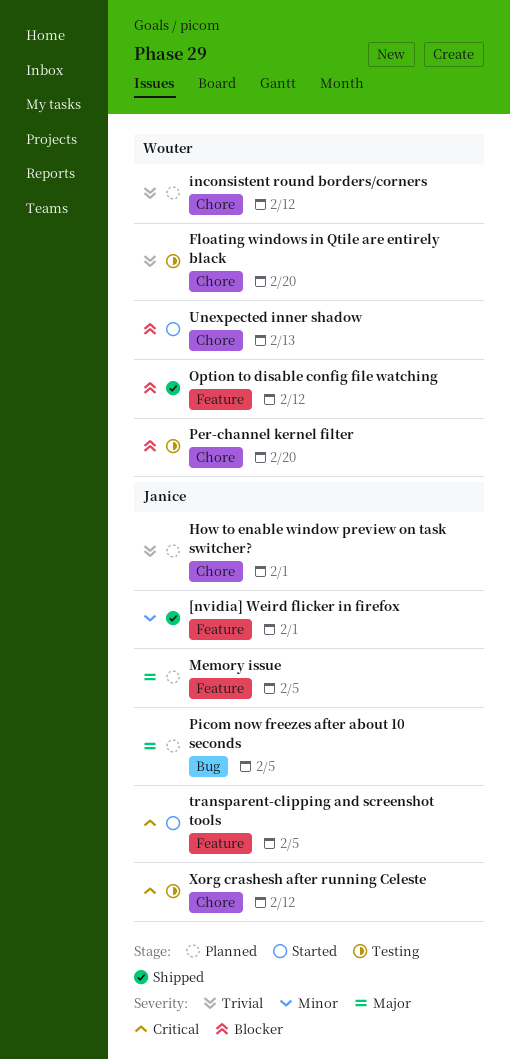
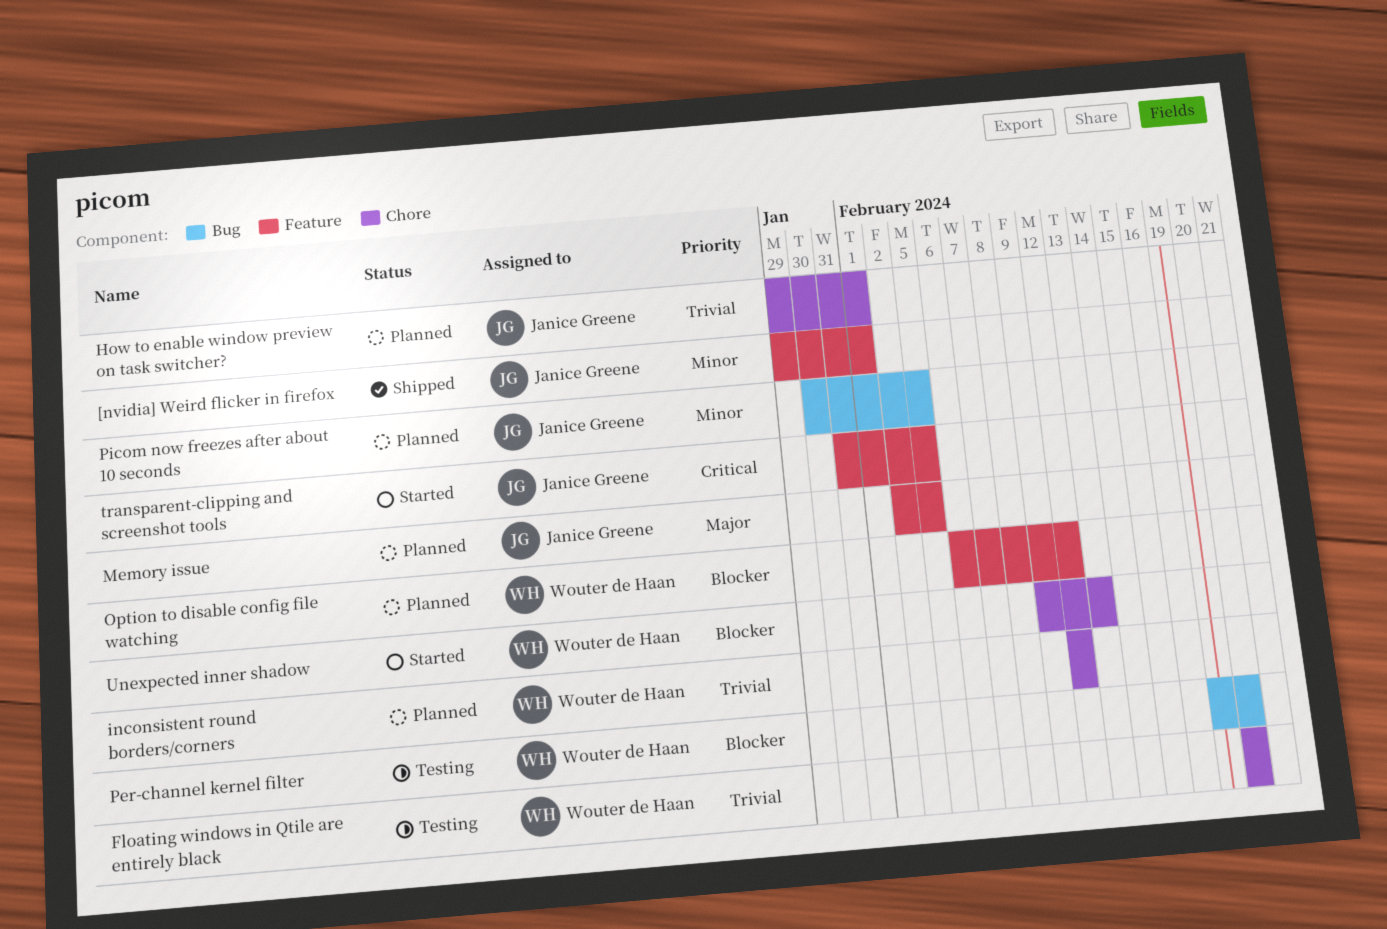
Option to disable config file watching, status: Shipped -> Planned
Per-channel kernel filter, label: Chore -> Bug
Picom now freezes after about 10 seconds, priority: Major -> Minor
Xorg crashesh after running Celeste: present -> none

